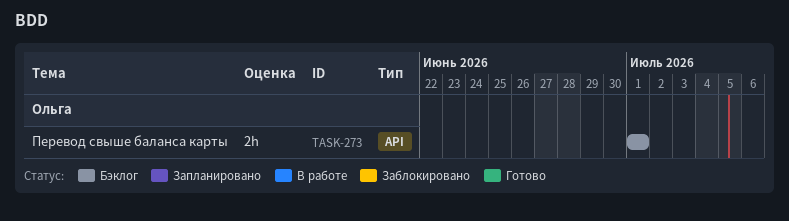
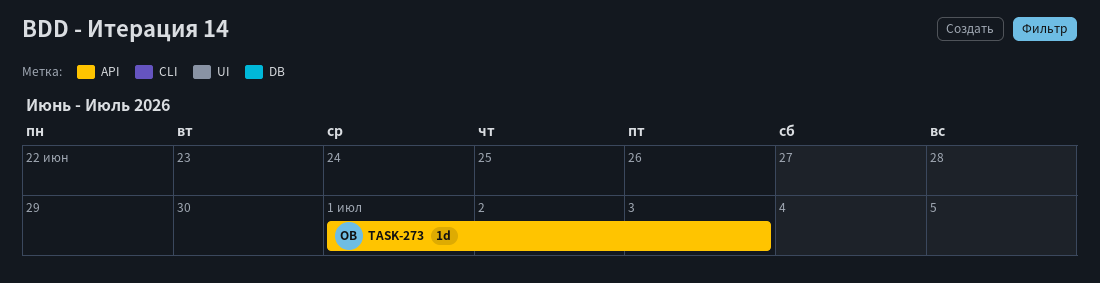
TASK-273, estimate: 2h -> 1d
TASK-273, due: Jul 1 -> Jul 3

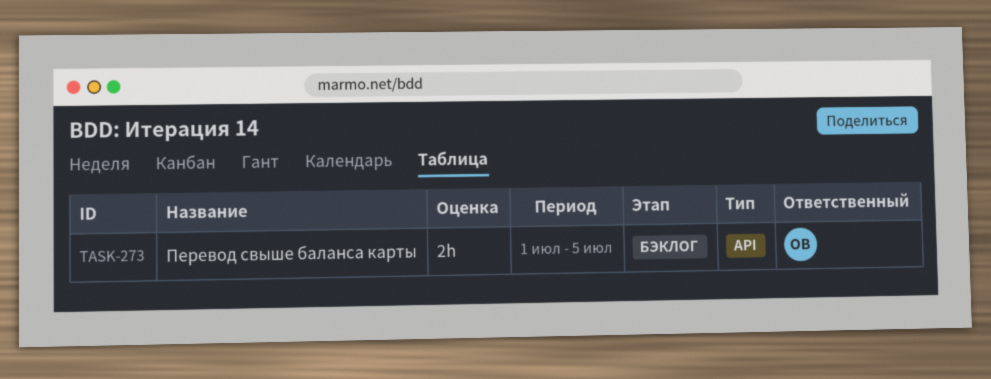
TASK-273, estimate: 1d -> 2h
TASK-273, due: Jul 3 -> Jul 5

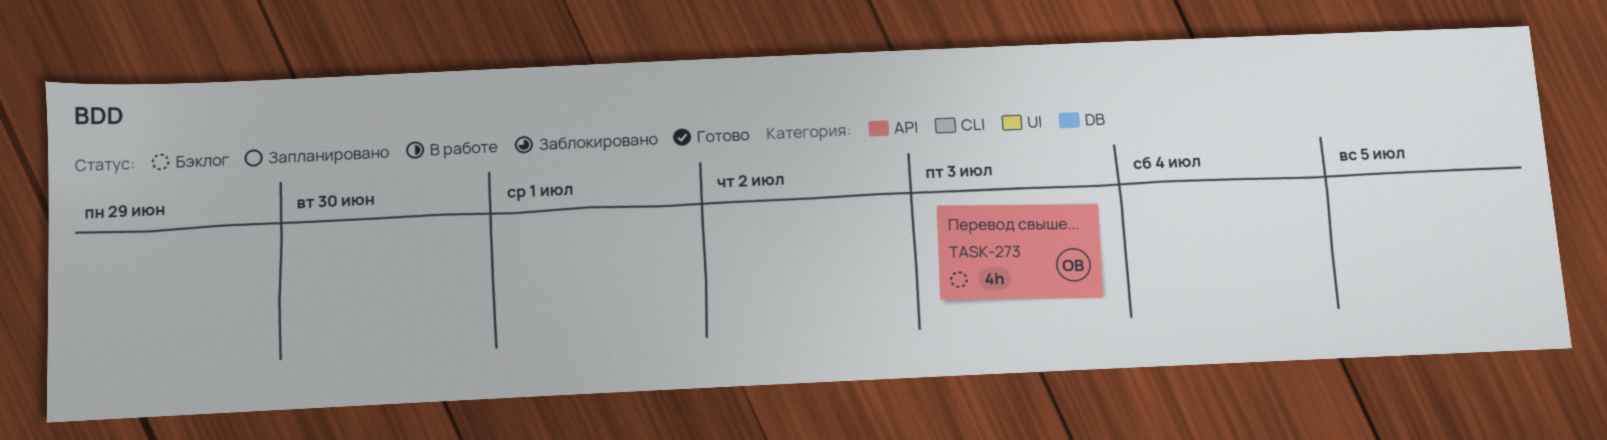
TASK-273, estimate: 2h -> 4h
TASK-273, due: Jul 5 -> Jul 3

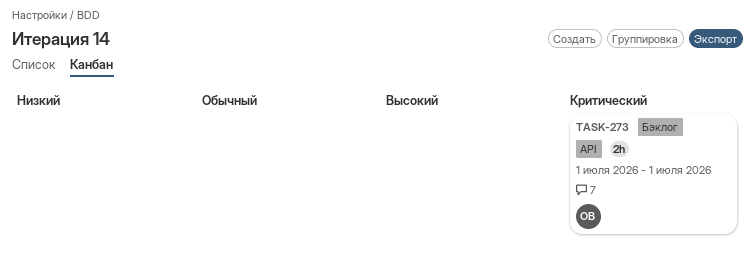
TASK-273, estimate: 4h -> 2h
TASK-273, due: Jul 3 -> Jul 1

